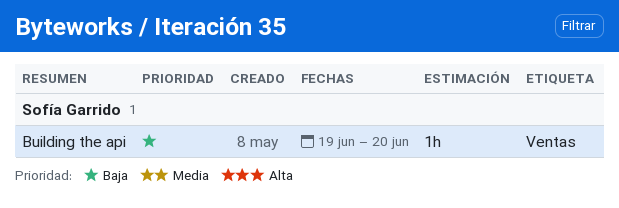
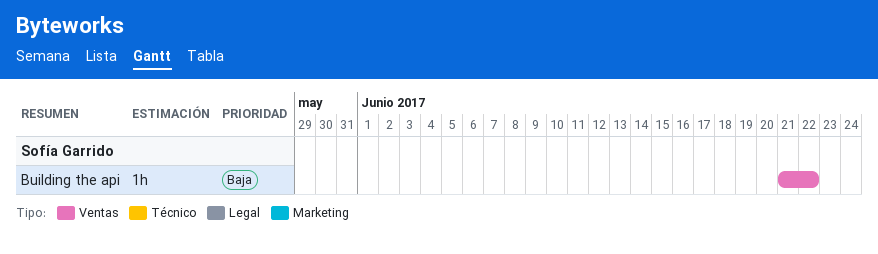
Building the api, start: Jun 19 -> Jun 21
Building the api, due: Jun 20 -> Jun 22

